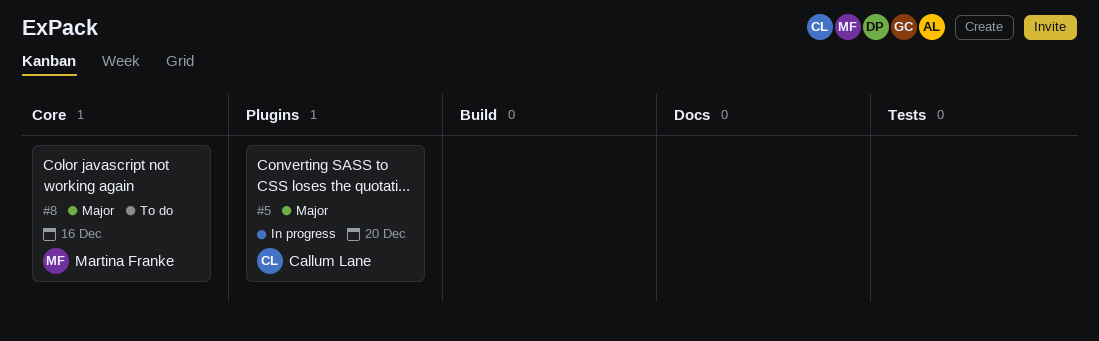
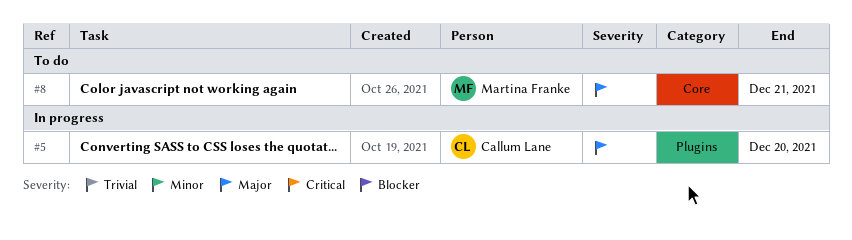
#8, due: Dec 16 -> Dec 21

